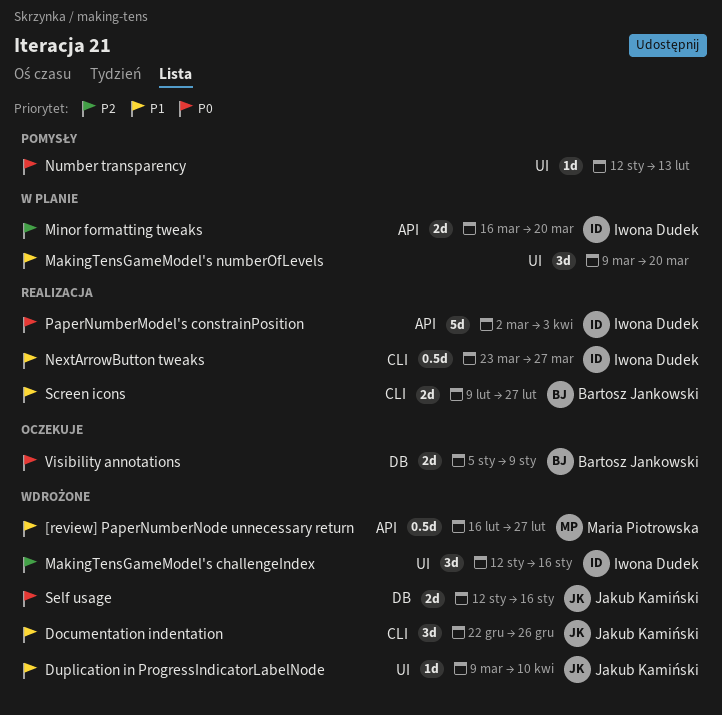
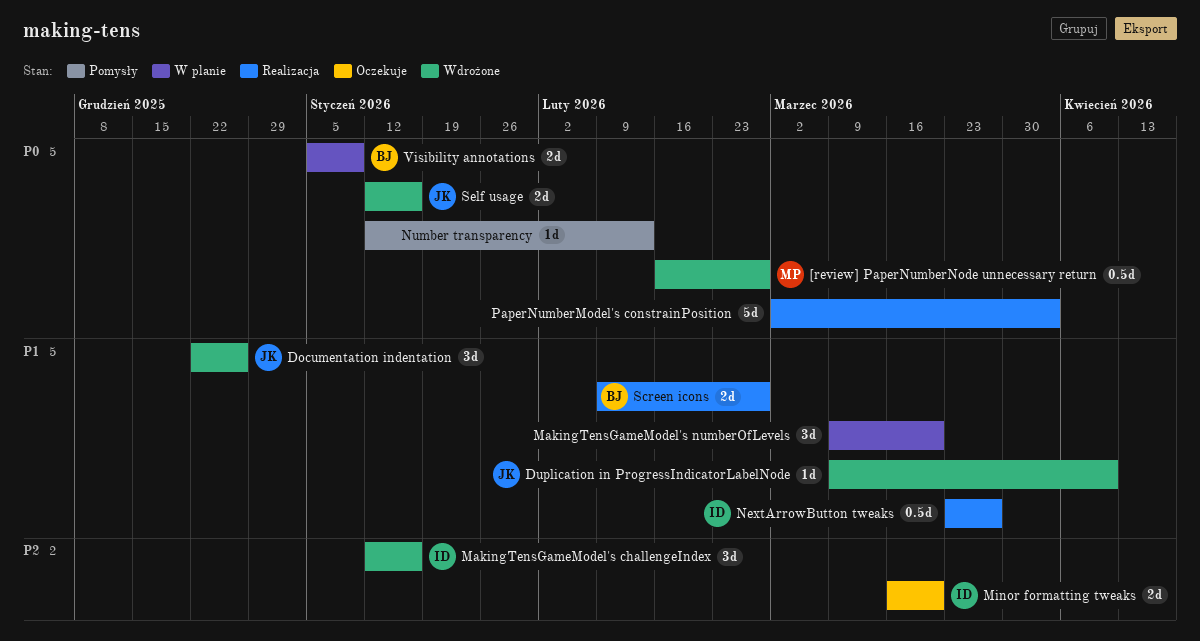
[review] PaperNumberNode unnecessary return, priority: P1 -> P0
Minor formatting tweaks, status: W planie -> Oczekuje
PaperNumberModel's constrainPosition, owner: Iwona Dudek -> none
Visibility annotations, status: Oczekuje -> W planie

